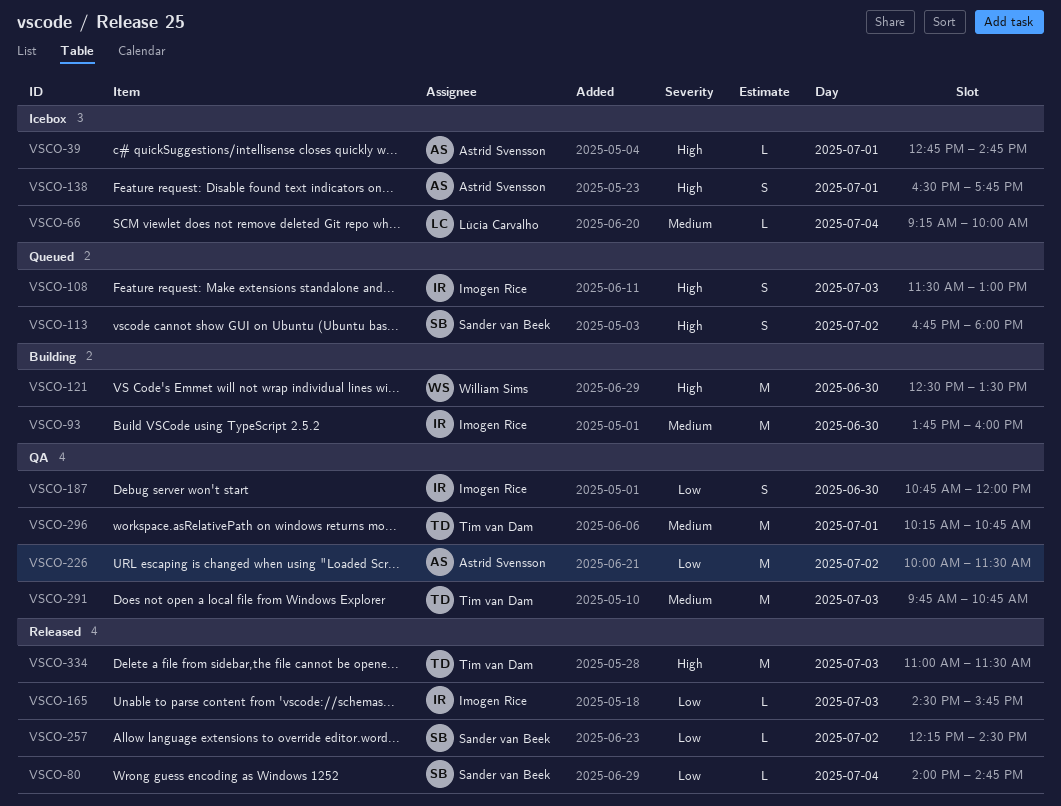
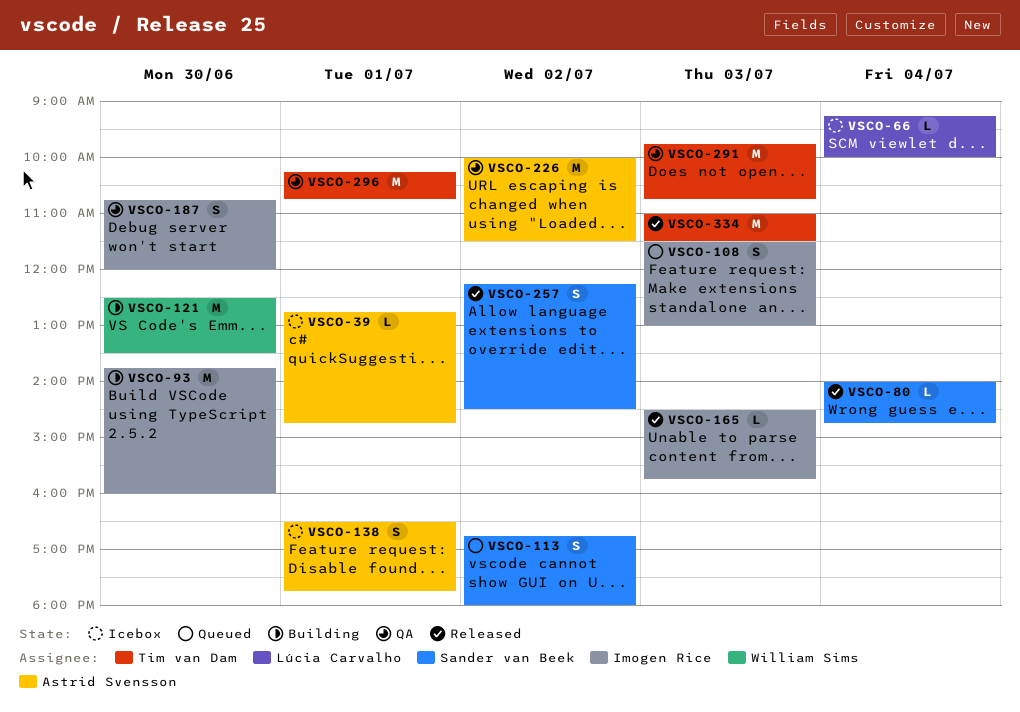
VSCO-257, estimate: L -> S

